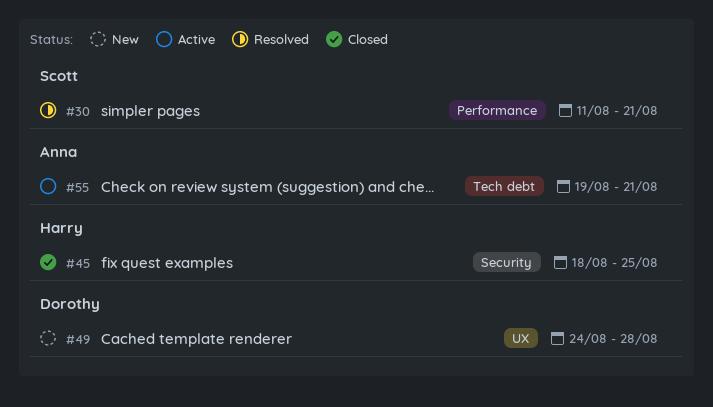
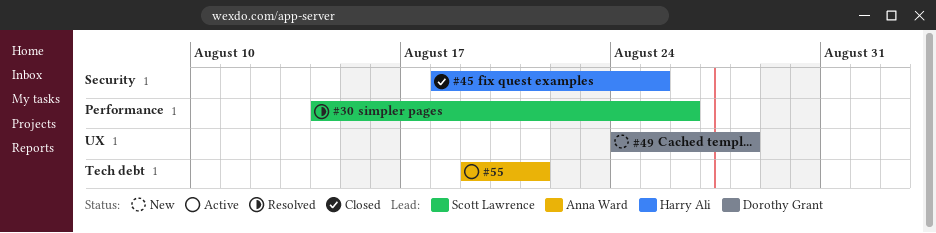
#30, start: Aug 11 -> Aug 14
#30, due: Aug 21 -> Aug 26

